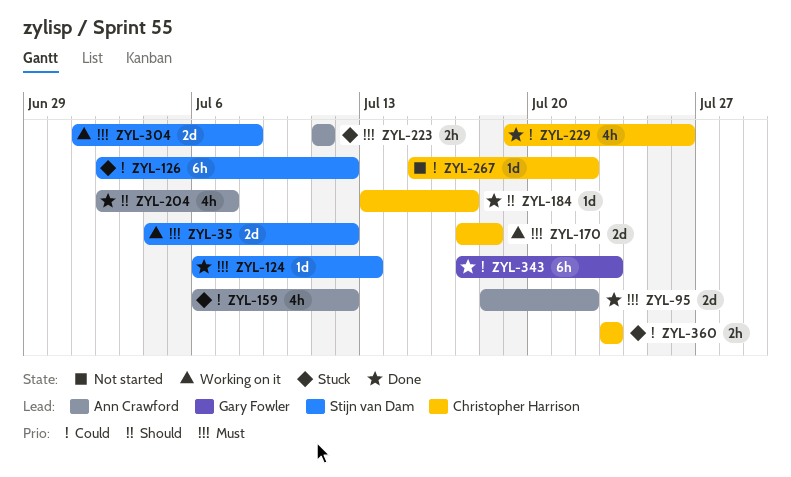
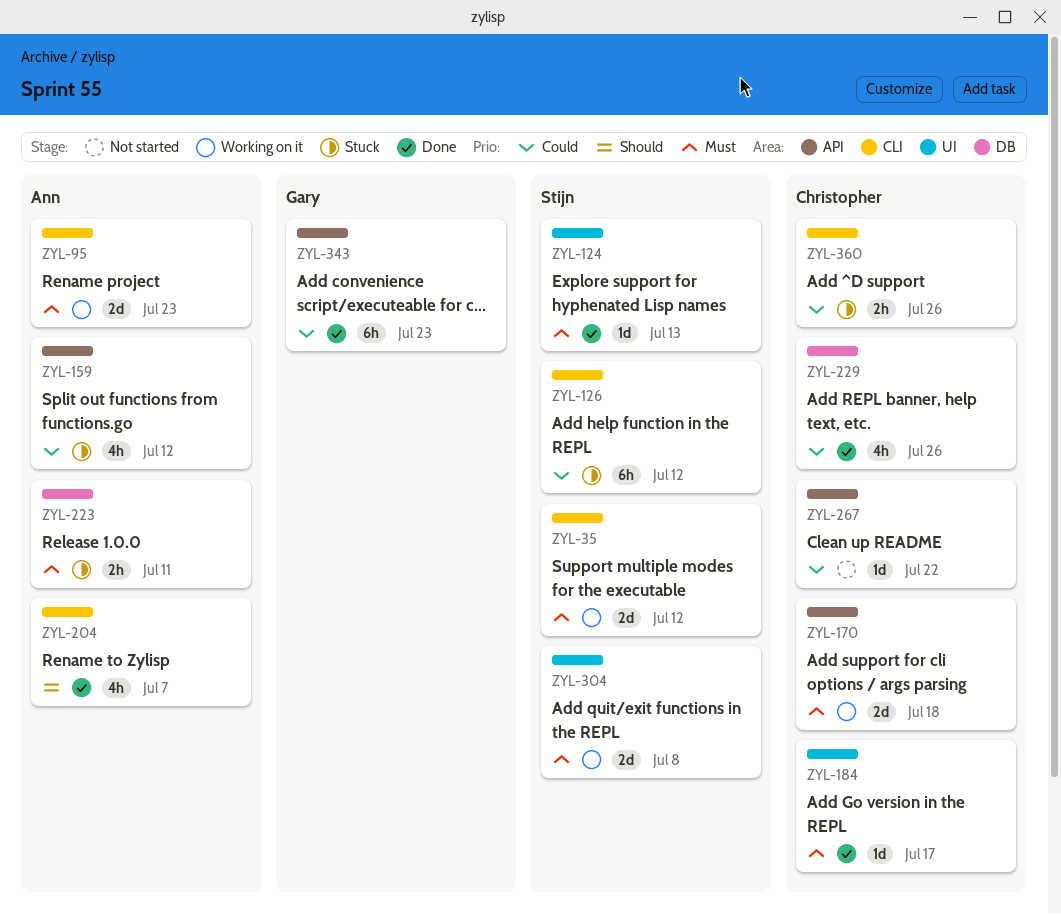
ZYL-95, status: Done -> Working on it
ZYL-95, due: Jul 22 -> Jul 23
ZYL-184, priority: Should -> Must
ZYL-360, due: Jul 23 -> Jul 26

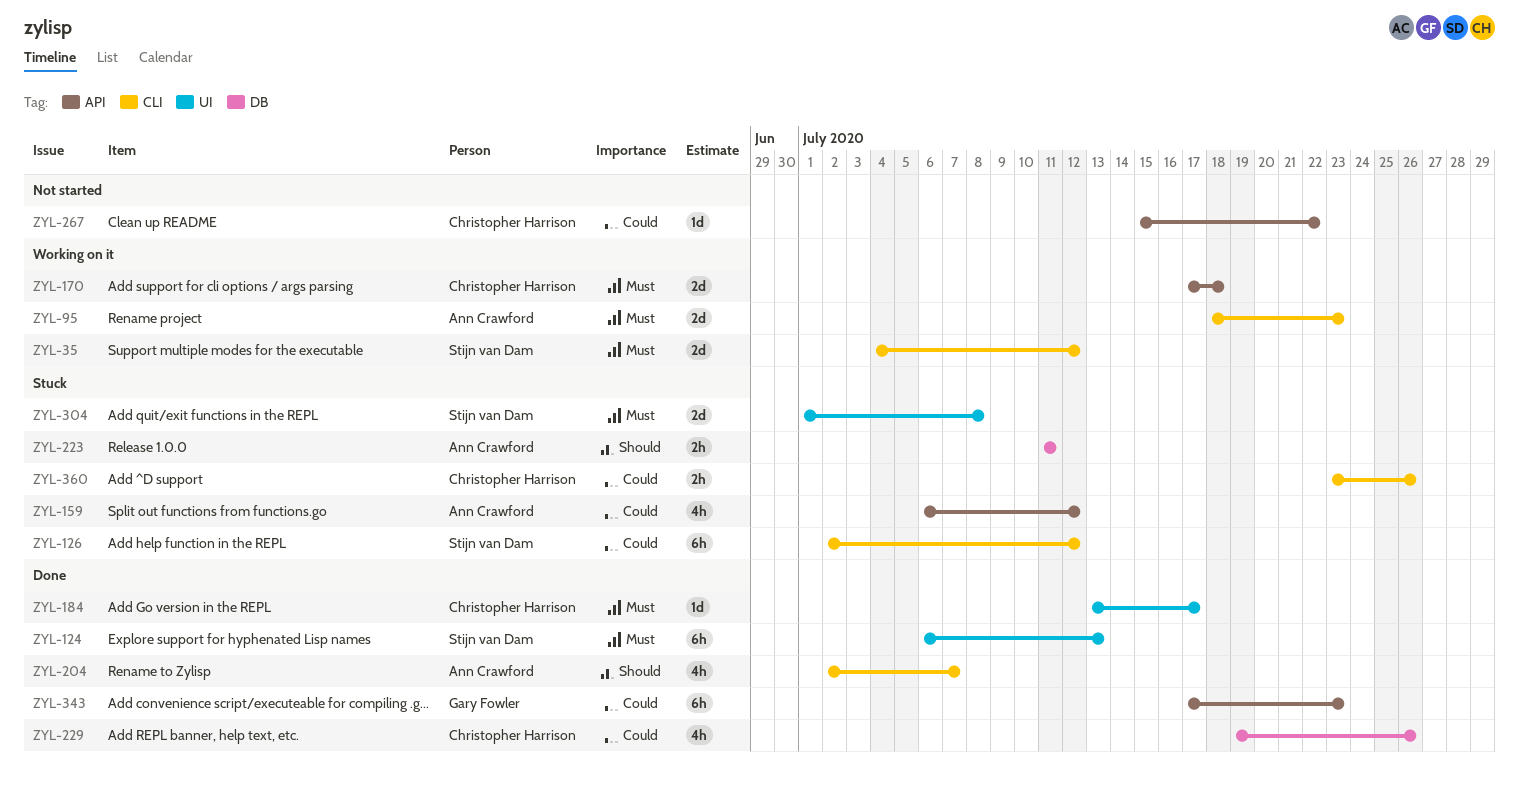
ZYL-124, estimate: 1d -> 6h
ZYL-223, priority: Must -> Should
ZYL-304, status: Working on it -> Stuck

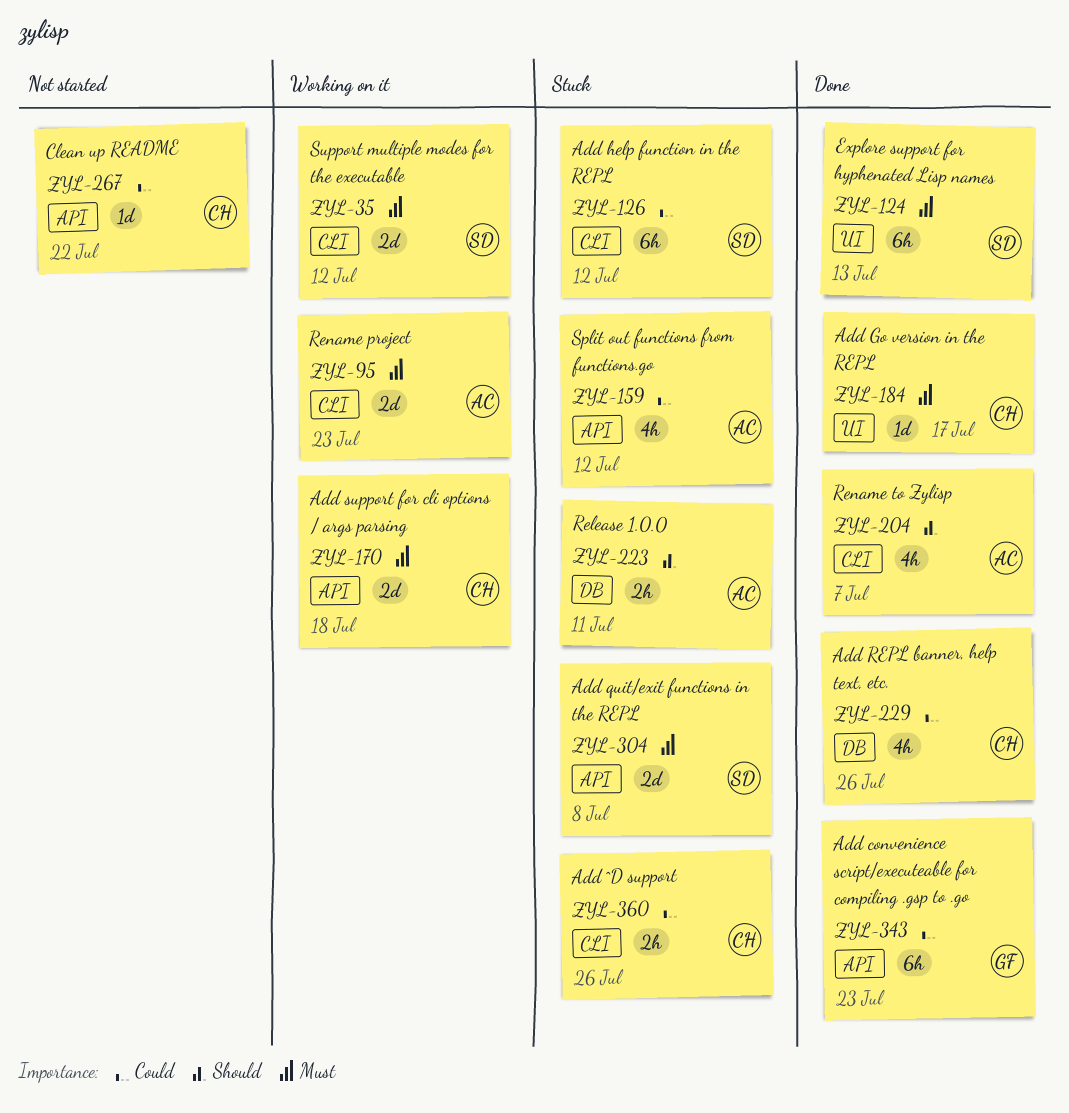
ZYL-304, label: UI -> API

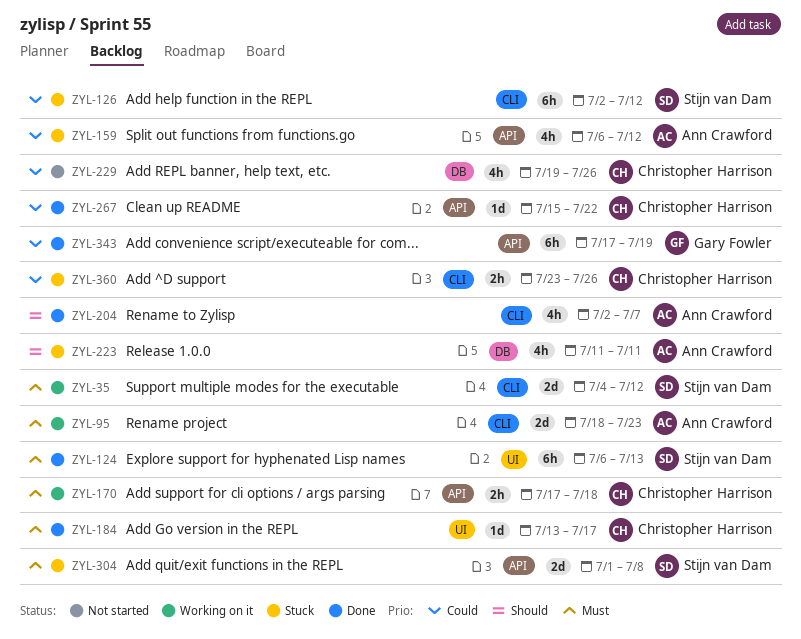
ZYL-170, estimate: 2d -> 2h
ZYL-223, estimate: 2h -> 4h
ZYL-229, status: Done -> Not started
ZYL-267, status: Not started -> Done
ZYL-343, due: Jul 23 -> Jul 19

